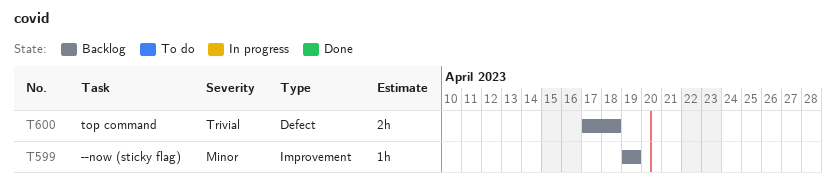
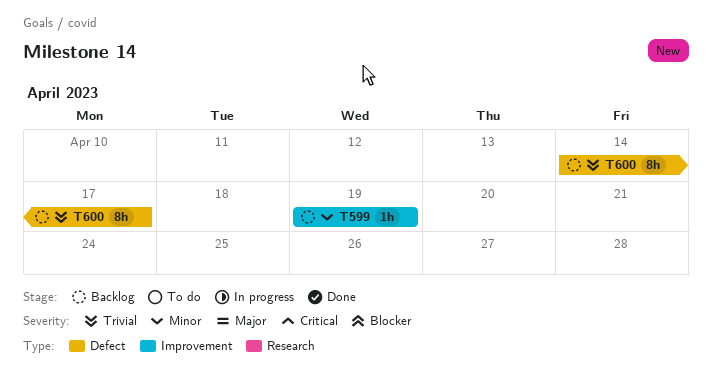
T600, estimate: 2h -> 8h
T600, start: Apr 17 -> Apr 14
T600, due: Apr 18 -> Apr 17

